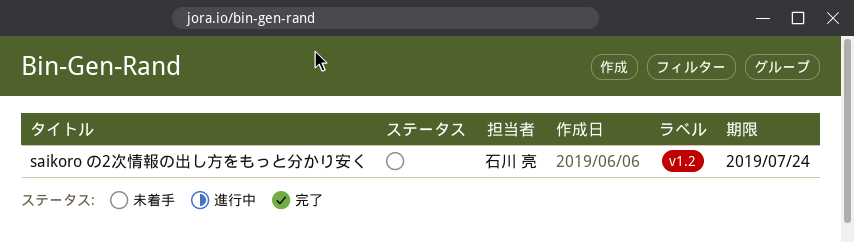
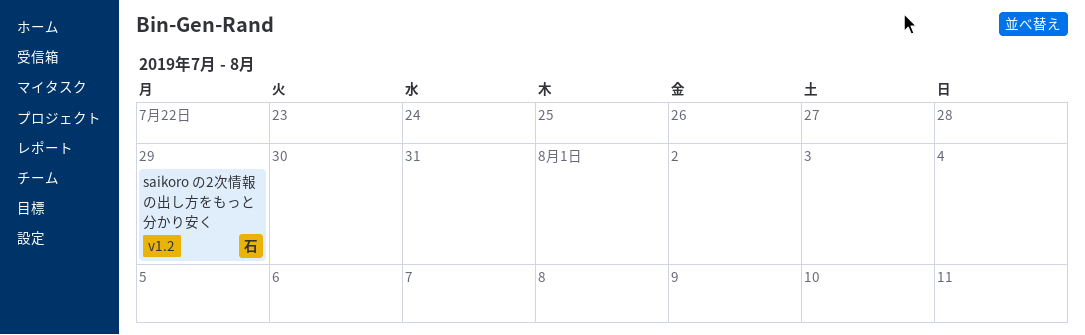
saikoro の2次情報の出し方をもっと分かり安く, due: Jul 24 -> Jul 29

